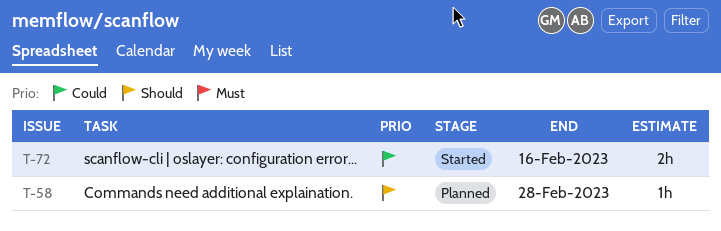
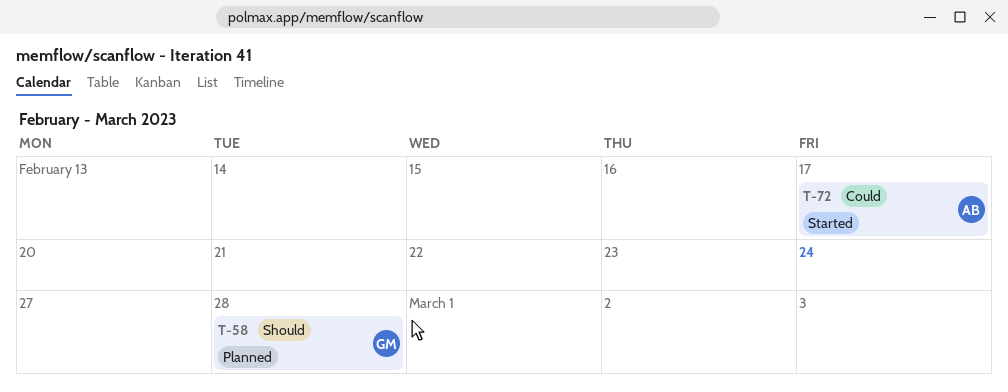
T-72, due: Feb 16 -> Feb 17

